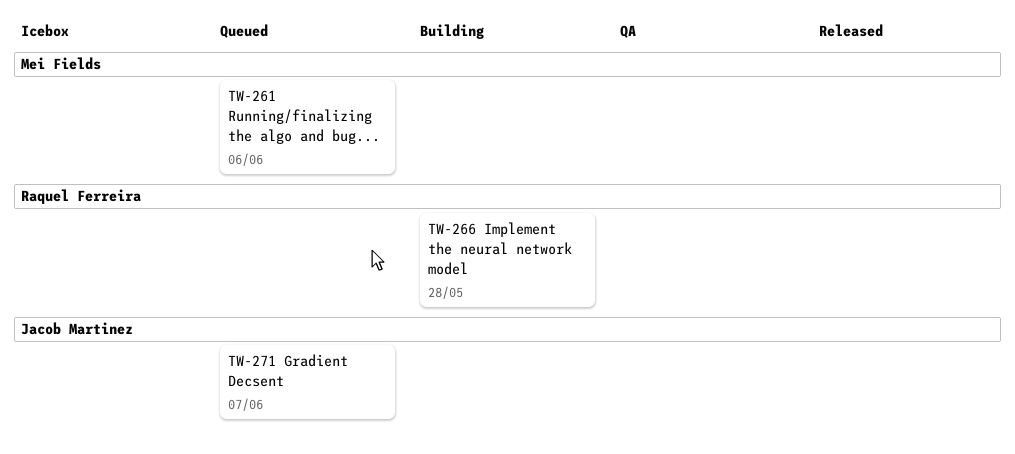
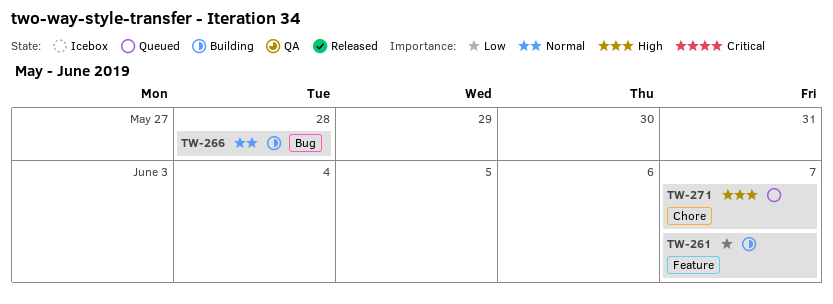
TW-261, status: Queued -> Building
TW-261, due: Jun 6 -> Jun 7

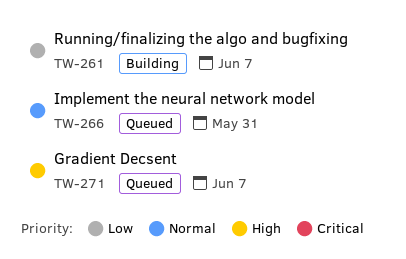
TW-266, status: Building -> Queued
TW-266, due: May 28 -> May 31

